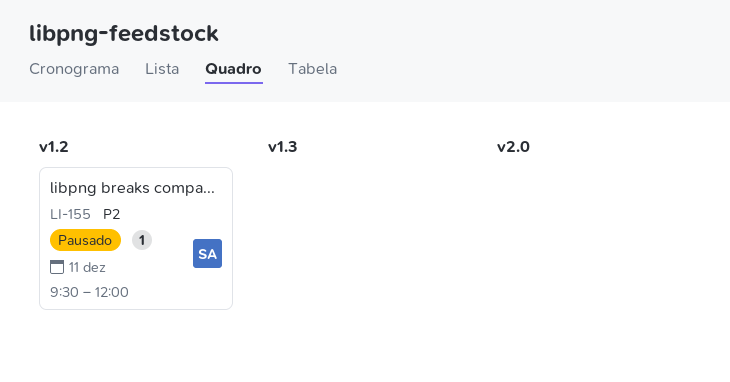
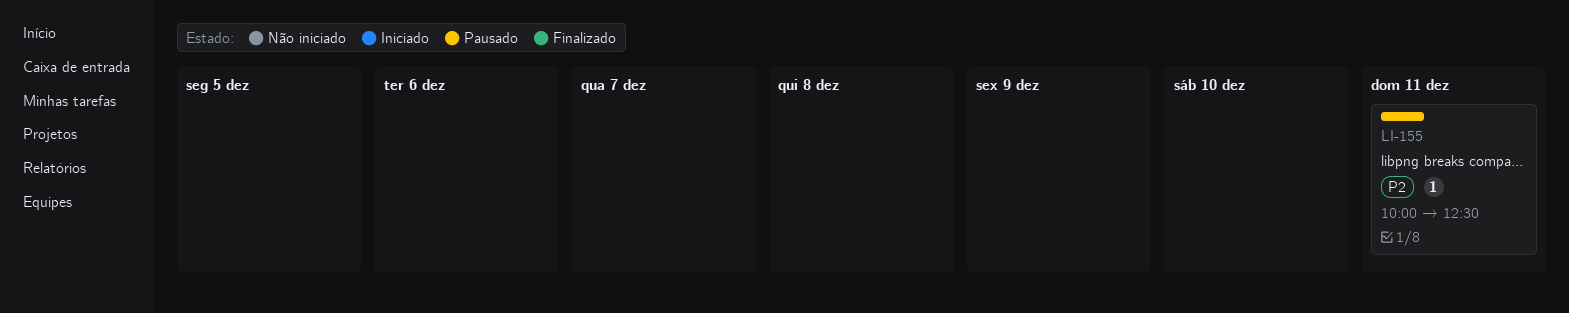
LI-155, begins: 09:30 -> 10:00
LI-155, ends: 12:00 -> 12:30

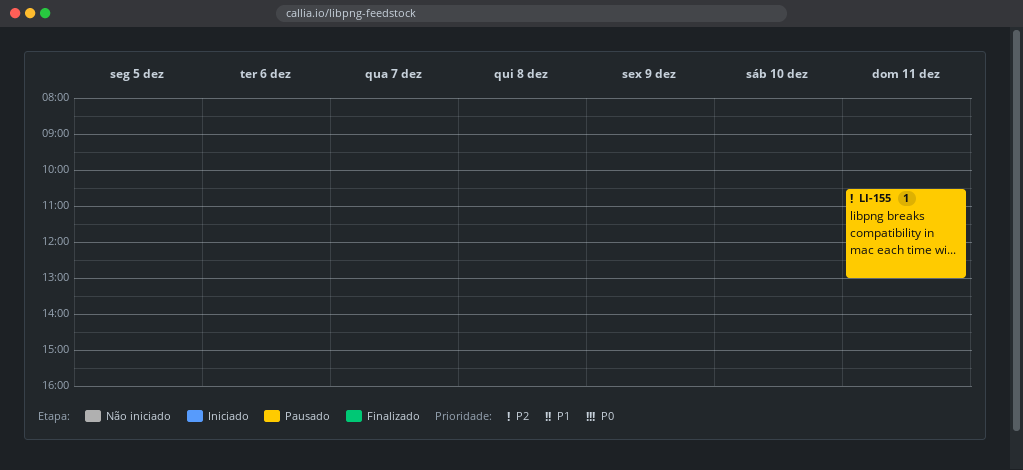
LI-155, begins: 10:00 -> 10:30
LI-155, ends: 12:30 -> 13:00

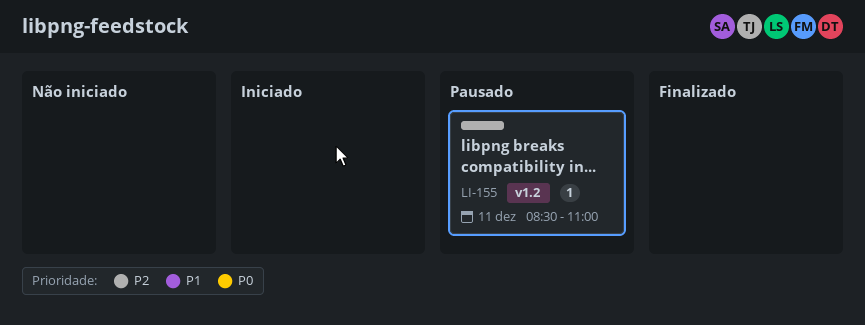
LI-155, begins: 10:30 -> 08:30
LI-155, ends: 13:00 -> 11:00

